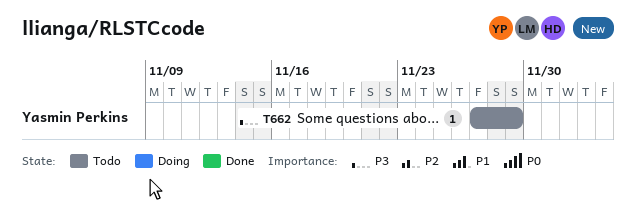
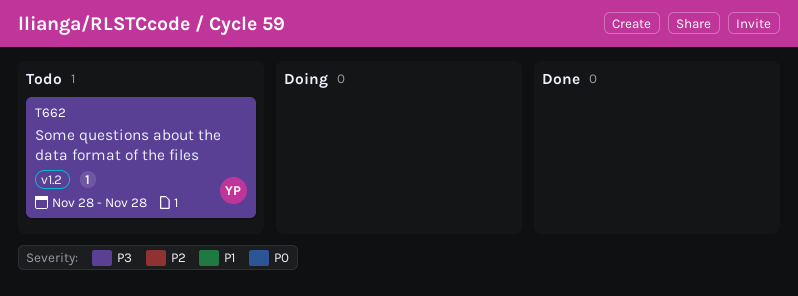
T662, start: Nov 27 -> Nov 28
T662, due: Nov 29 -> Nov 28

